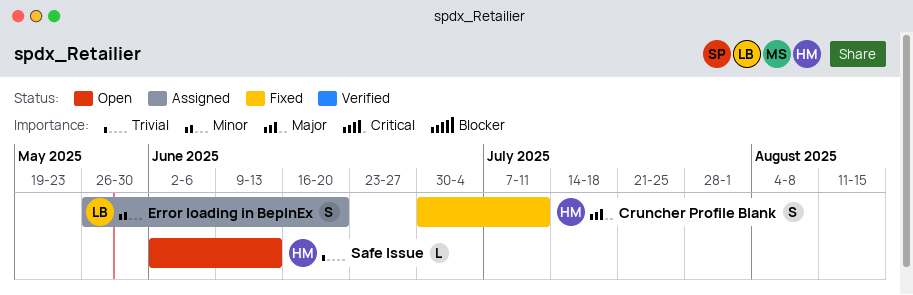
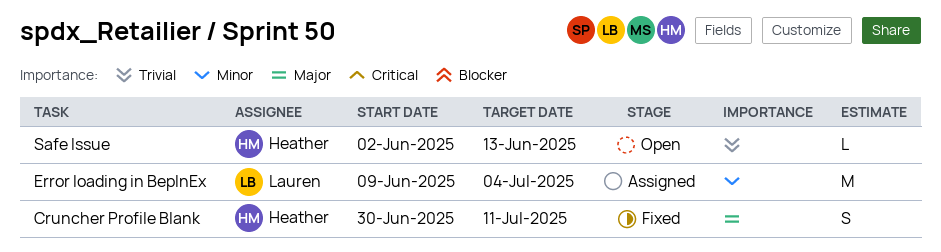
Error loading in BepInEx, estimate: S -> M
Error loading in BepInEx, start: May 26 -> Jun 9
Error loading in BepInEx, due: Jun 20 -> Jul 4

